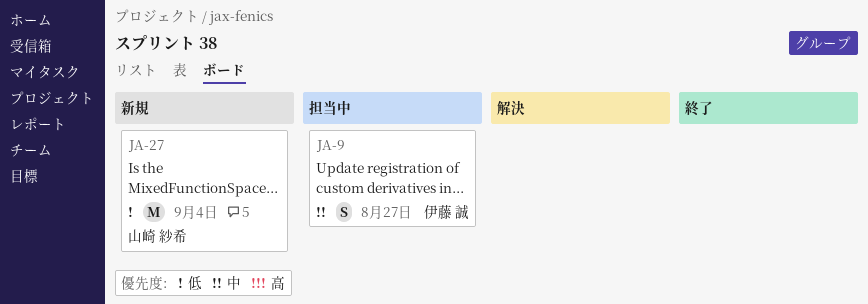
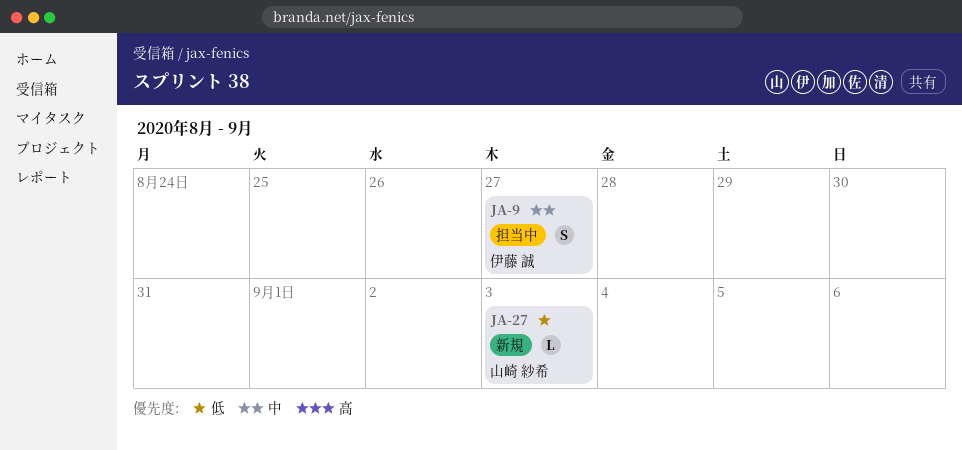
JA-27, estimate: M -> L
JA-27, due: Sep 4 -> Sep 3

